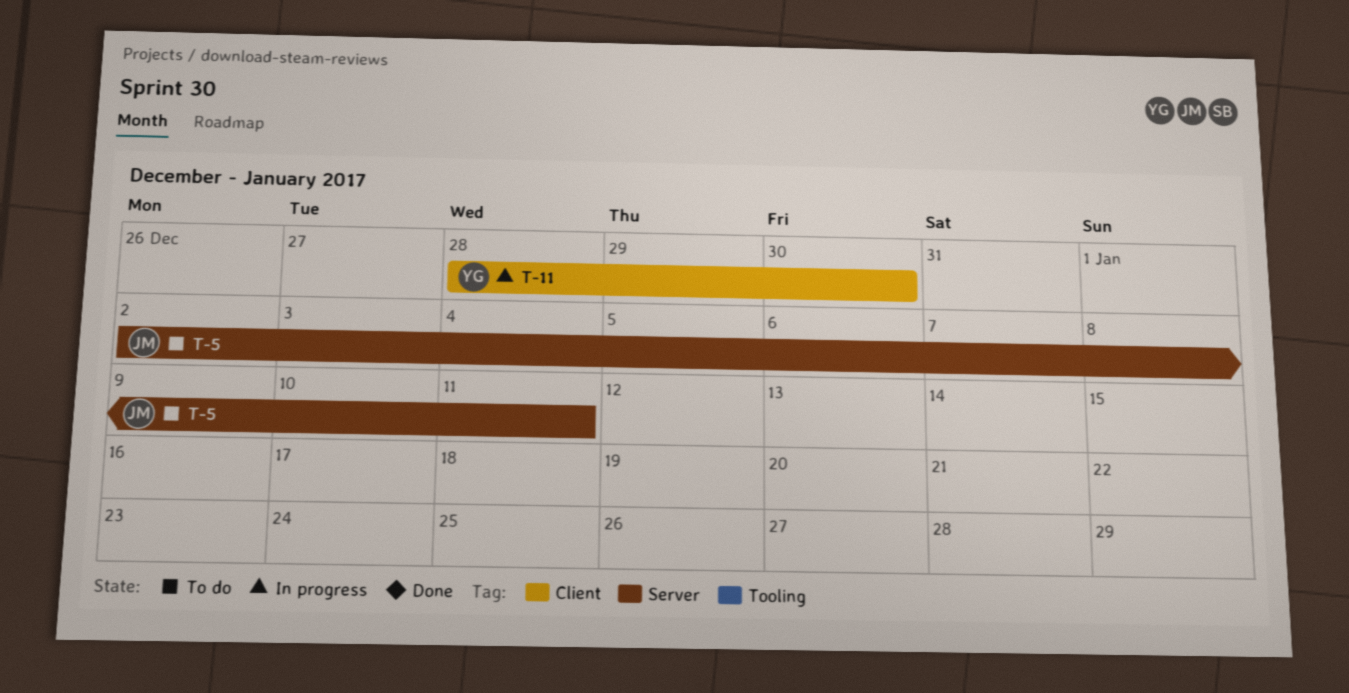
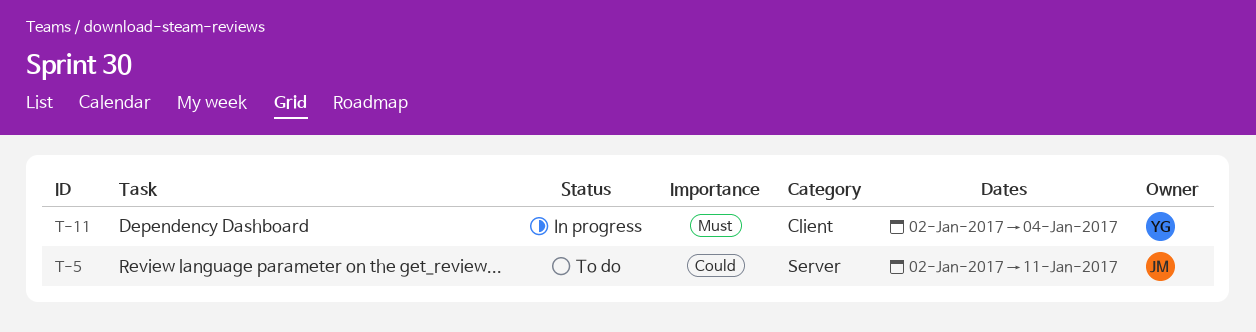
T-11, start: Dec 28 -> Jan 2
T-11, due: Dec 30 -> Jan 4

